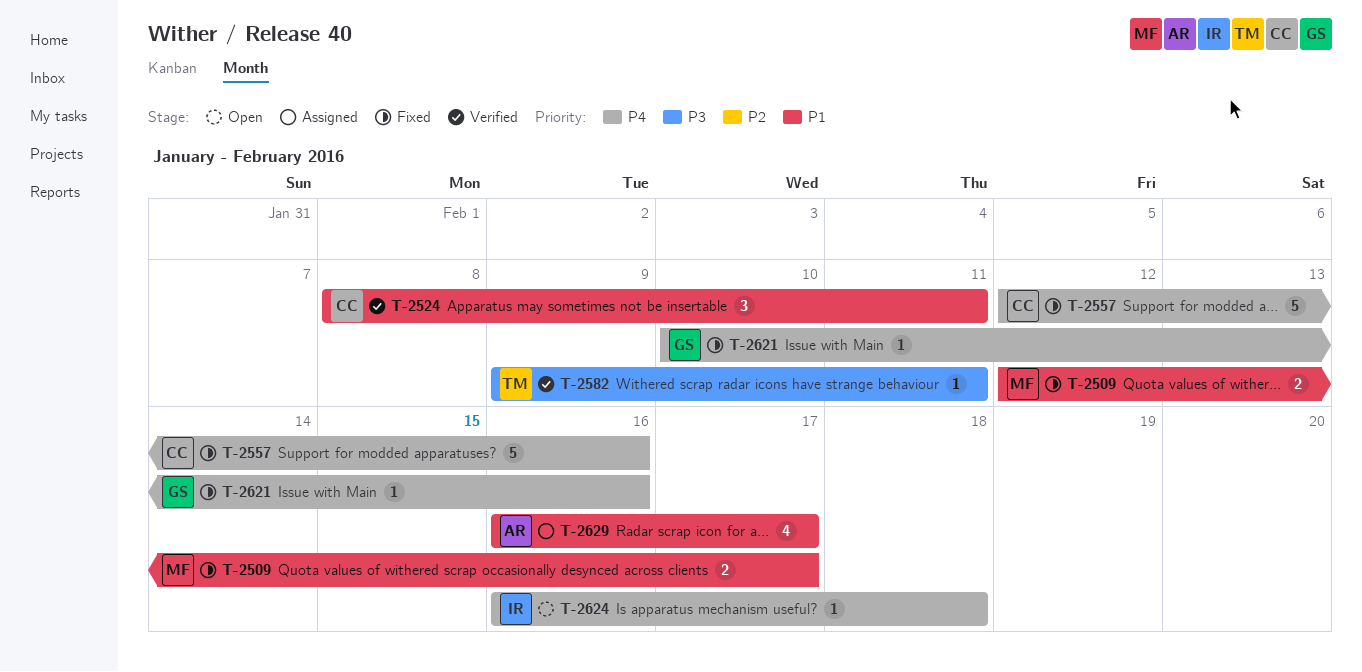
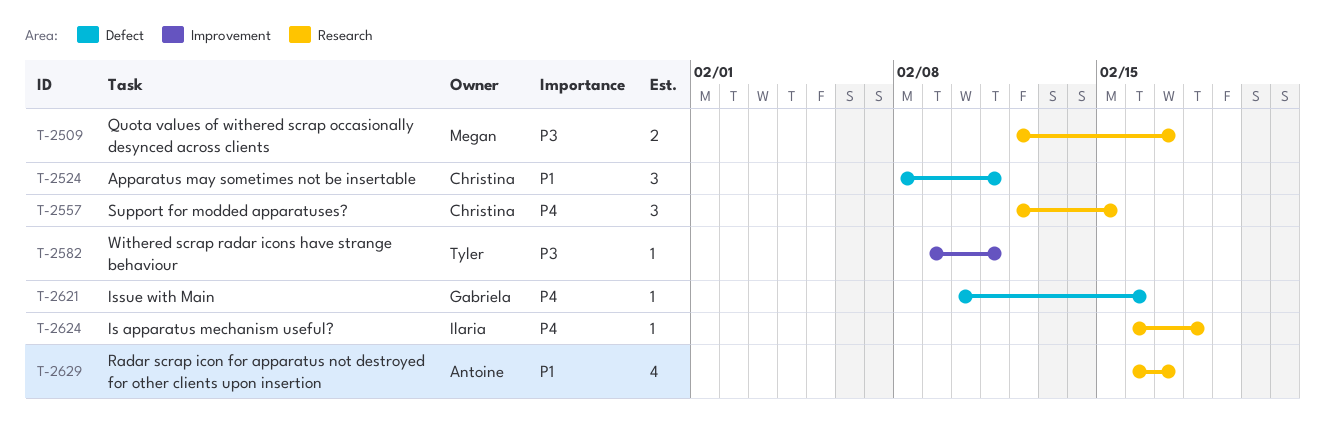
T-2509, priority: P1 -> P3
T-2557, estimate: 5 -> 3
T-2557, due: Feb 16 -> Feb 15

